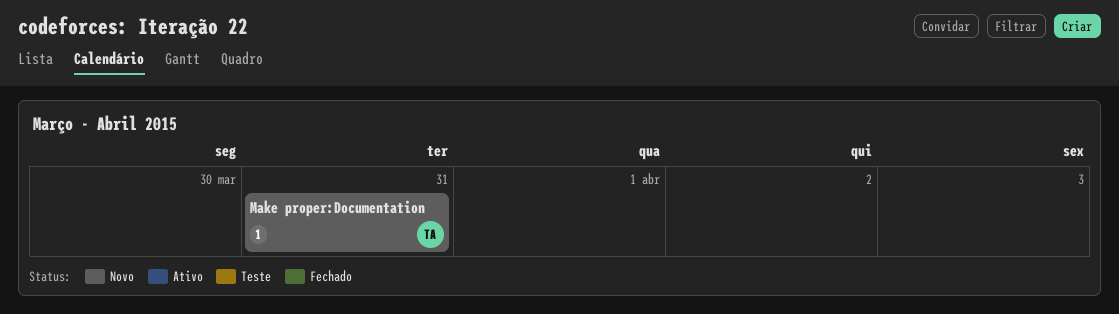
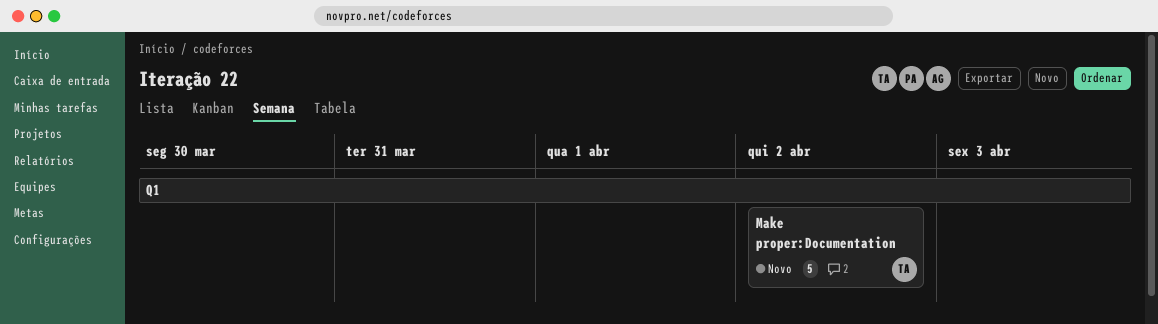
Make proper:Documentation, estimate: 1 -> 5
Make proper:Documentation, due: Mar 31 -> Apr 2

